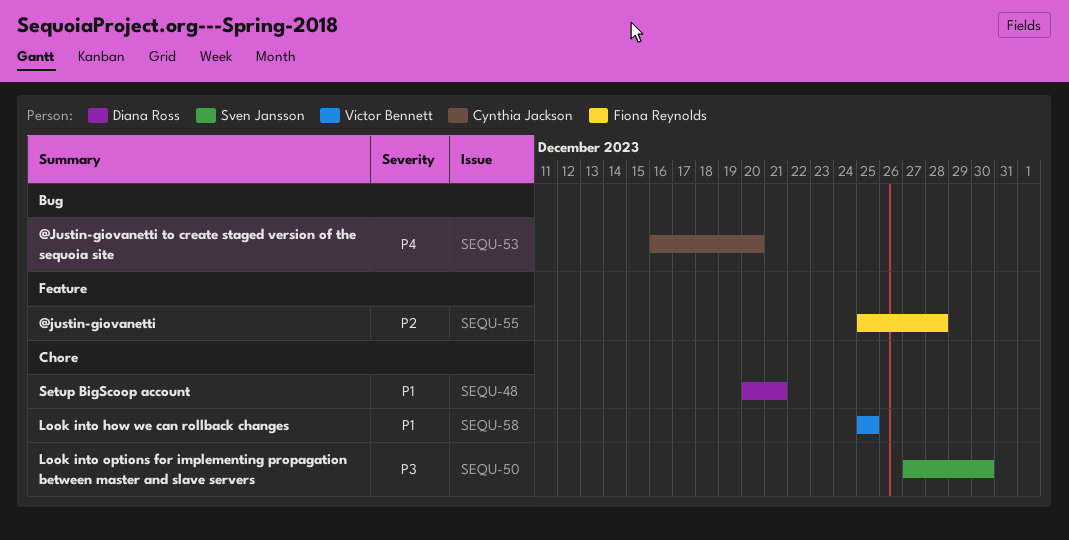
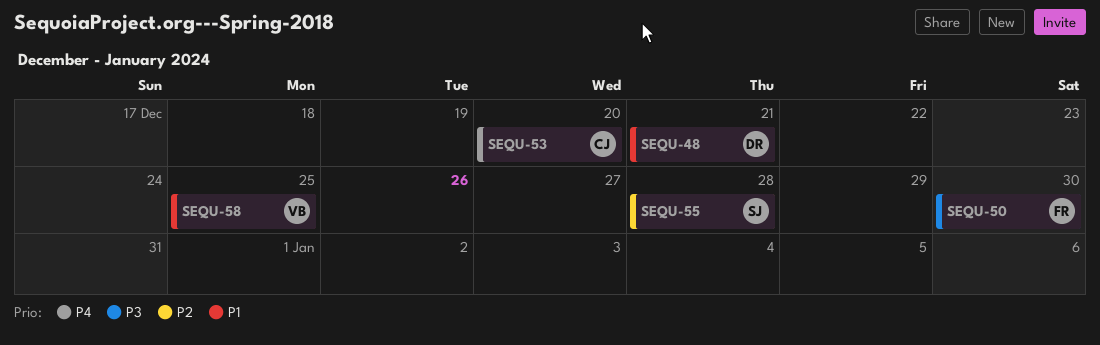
SEQU-50, owner: Sven Jansson -> Fiona Reynolds
SEQU-55, owner: Fiona Reynolds -> Sven Jansson

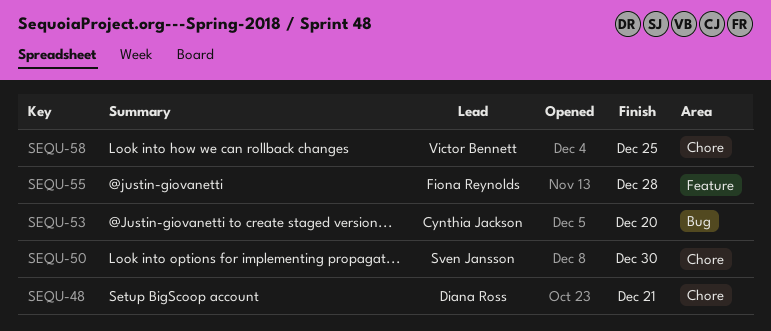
SEQU-50, owner: Fiona Reynolds -> Sven Jansson
SEQU-55, owner: Sven Jansson -> Fiona Reynolds

